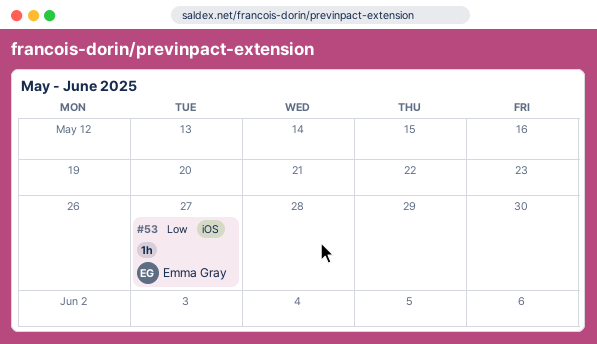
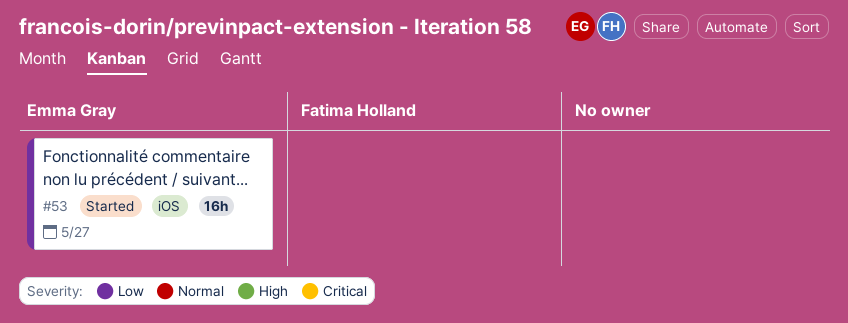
#53, estimate: 1h -> 16h

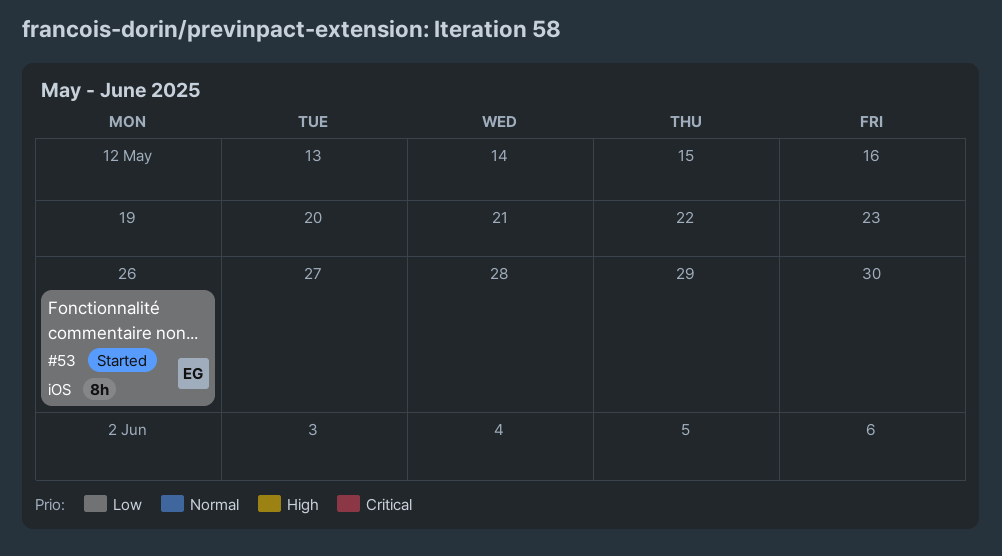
#53, estimate: 16h -> 8h
#53, due: May 27 -> May 26

